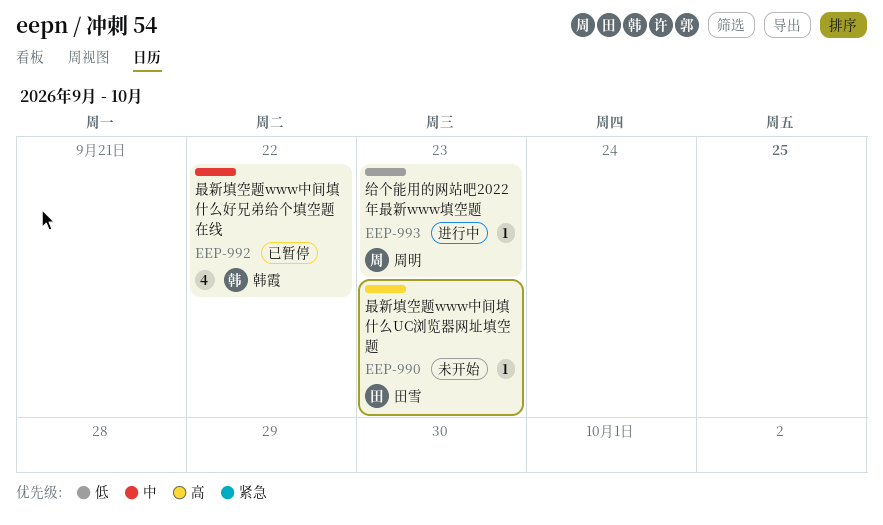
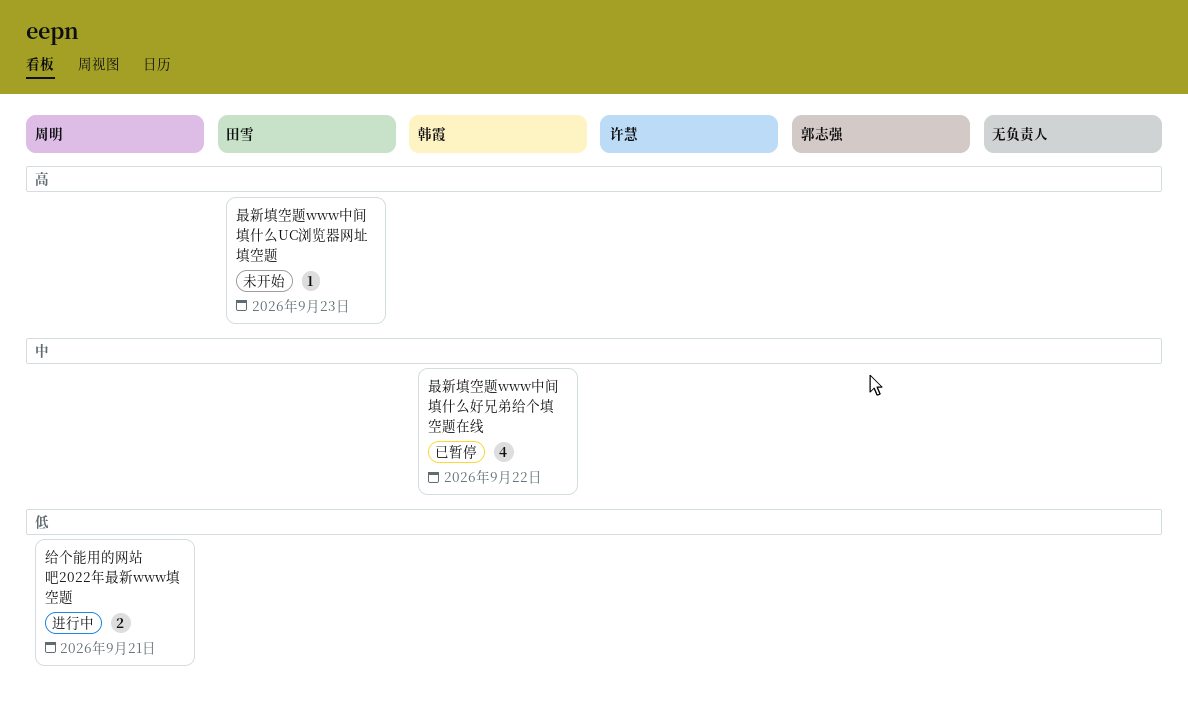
给个能用的网站吧2022年最新www填空题, estimate: 1 -> 2
给个能用的网站吧2022年最新www填空题, due: Sep 23 -> Sep 21

